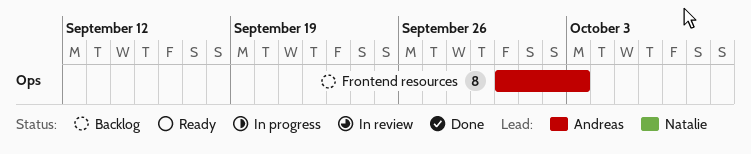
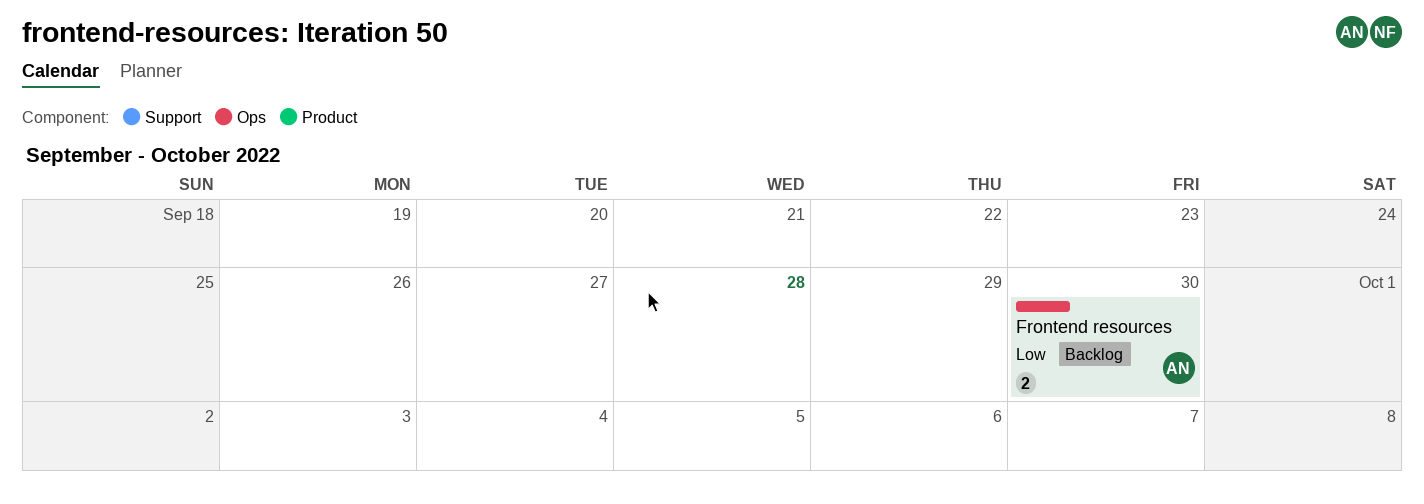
Frontend resources, estimate: 8 -> 2
Frontend resources, due: Oct 3 -> Sep 30

